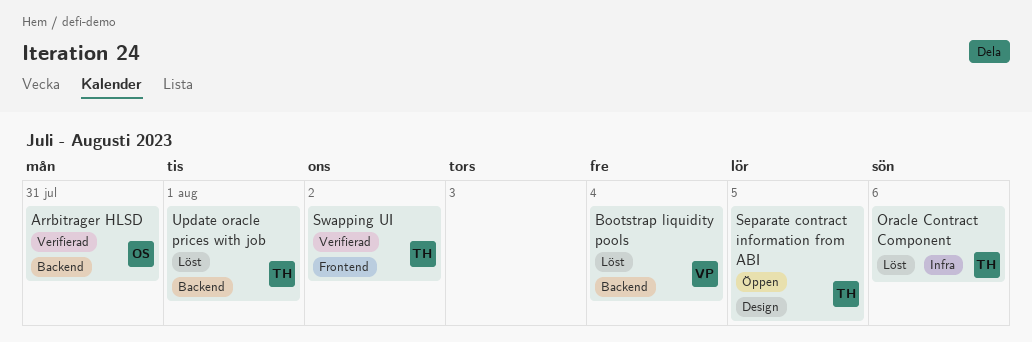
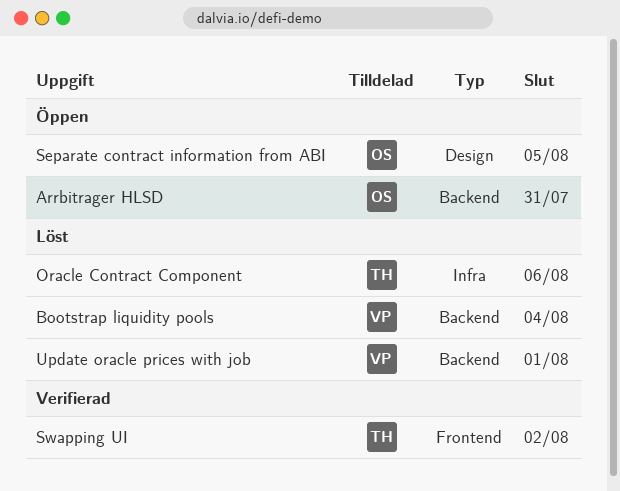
Arrbitrager HLSD, status: Verifierad -> Öppen
Separate contract information from ABI, owner: TH -> OS
Update oracle prices with job, owner: TH -> VP

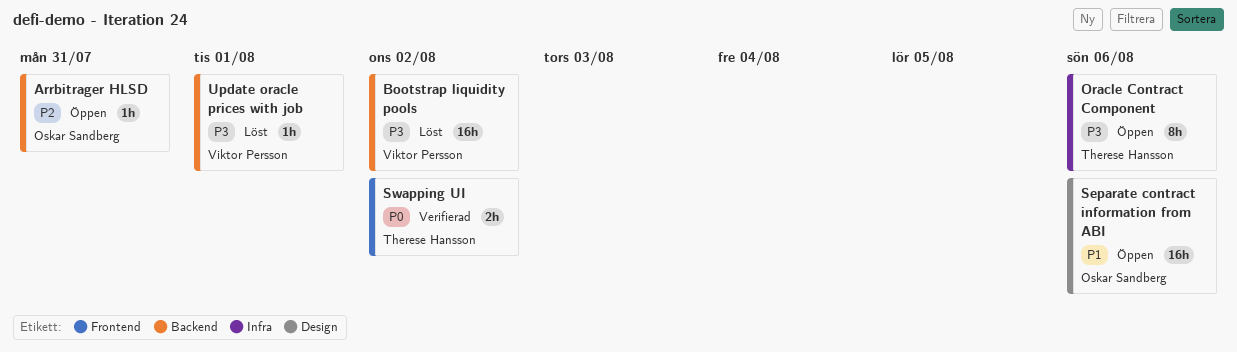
Bootstrap liquidity pools, due: Aug 4 -> Aug 2
Oracle Contract Component, status: Löst -> Öppen
Separate contract information from ABI, due: Aug 5 -> Aug 6

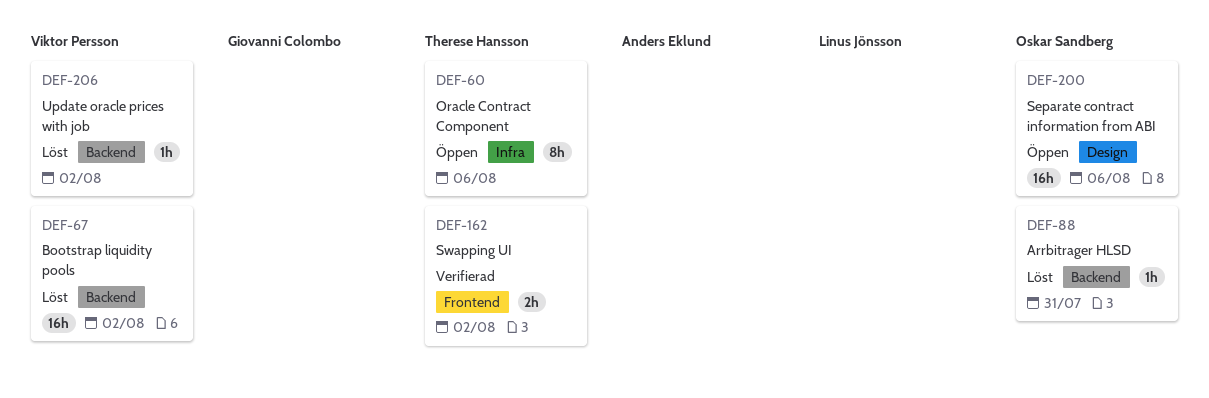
Arrbitrager HLSD, status: Öppen -> Löst
Update oracle prices with job, due: Aug 1 -> Aug 2

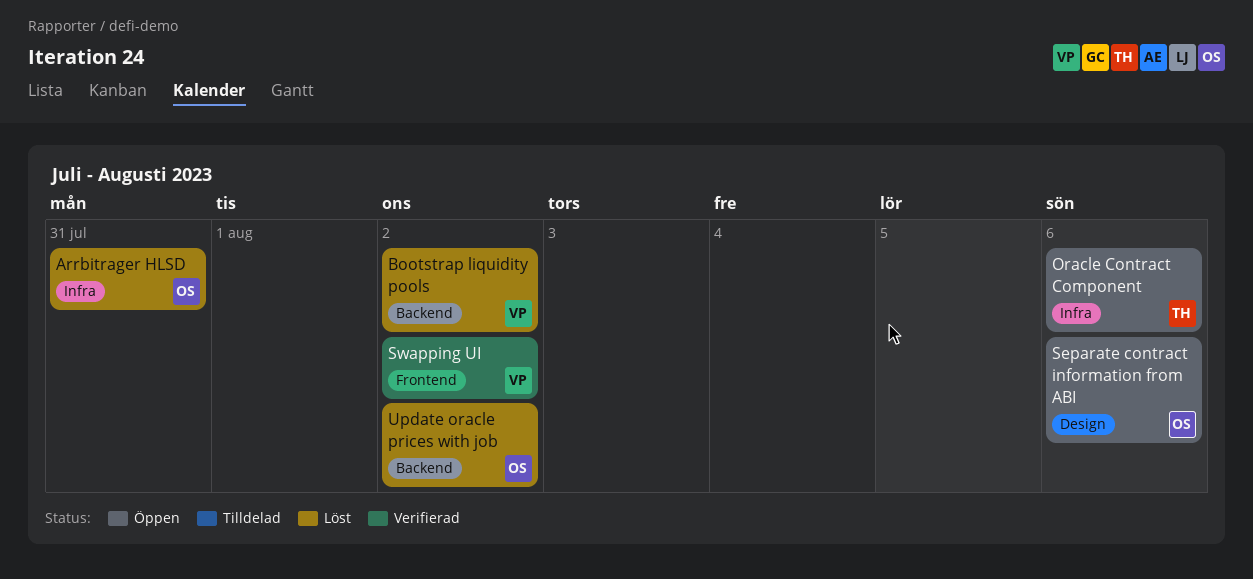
Arrbitrager HLSD, label: Backend -> Infra
Swapping UI, owner: Therese Hansson -> Viktor Persson
Update oracle prices with job, owner: Viktor Persson -> Oskar Sandberg

